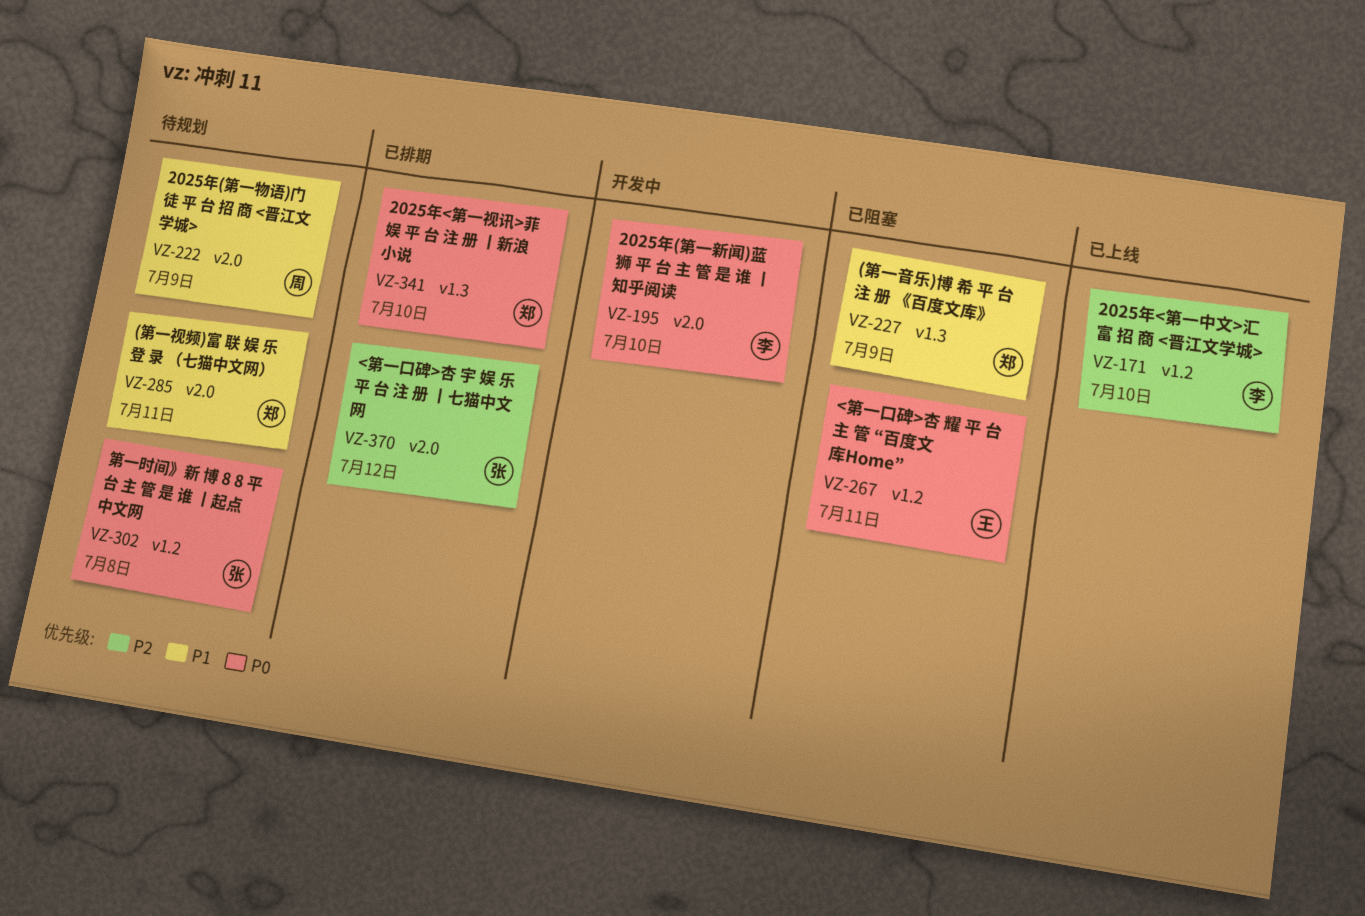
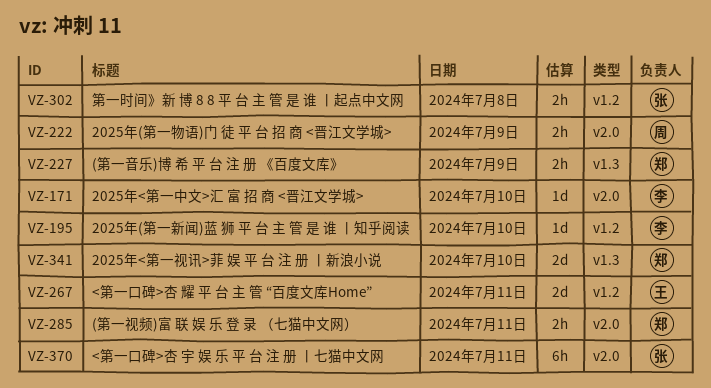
VZ-171, label: v1.2 -> v2.0
VZ-195, label: v2.0 -> v1.2
VZ-370, day: Jul 12 -> Jul 11

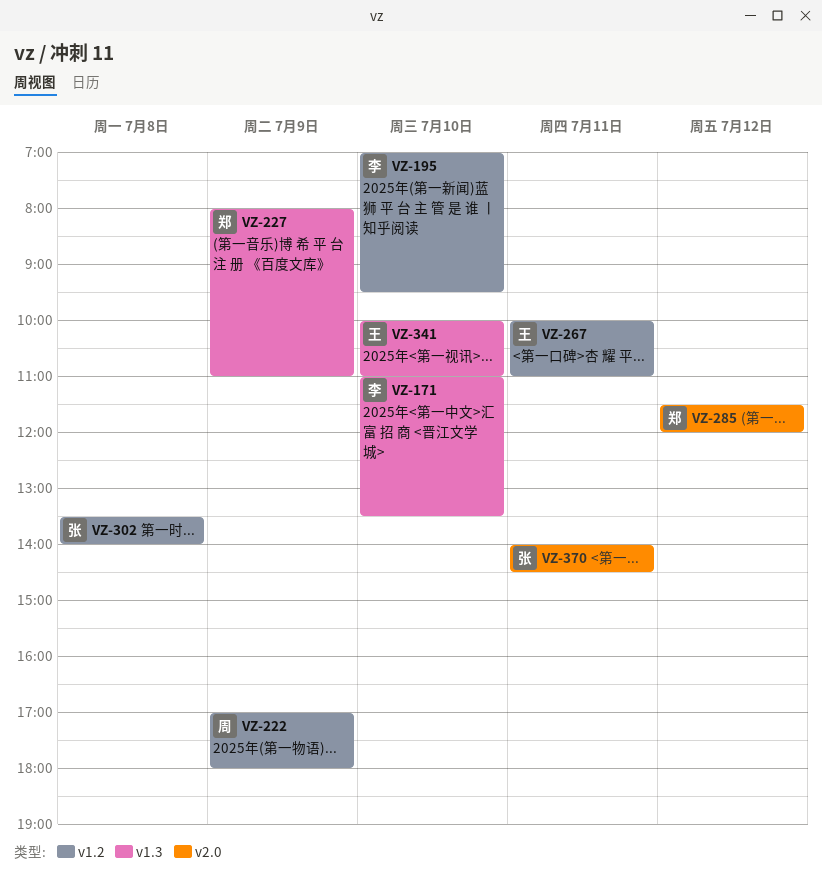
VZ-171, label: v2.0 -> v1.3
VZ-222, label: v2.0 -> v1.2
VZ-285, day: Jul 11 -> Jul 12
VZ-341, owner: 郑 -> 王

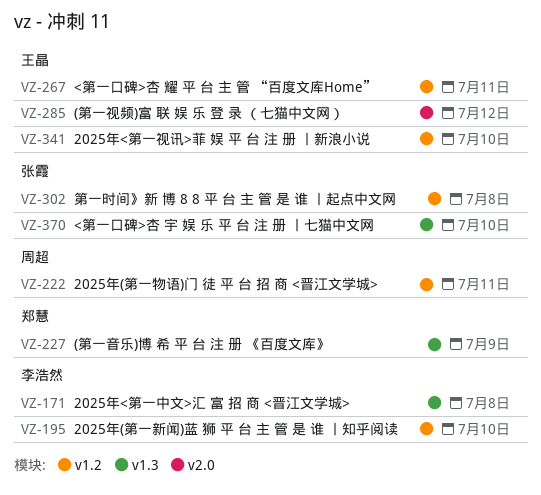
VZ-171, day: Jul 10 -> Jul 8
VZ-222, day: Jul 9 -> Jul 11
VZ-285, owner: 郑慧 -> 王晶
VZ-341, label: v1.3 -> v1.2
VZ-370, label: v2.0 -> v1.3
VZ-370, day: Jul 11 -> Jul 10

